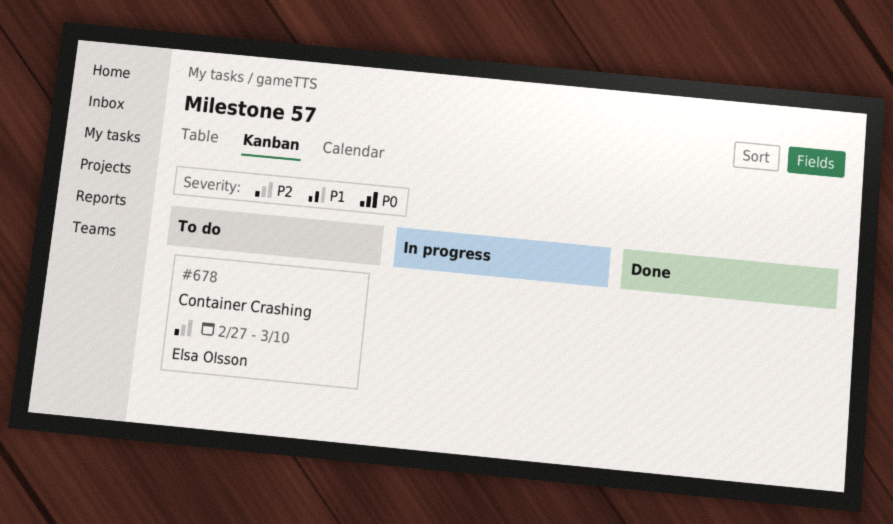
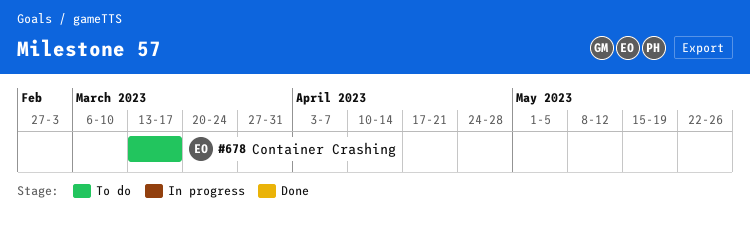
#678, start: Feb 27 -> Mar 13
#678, due: Mar 10 -> Mar 17

